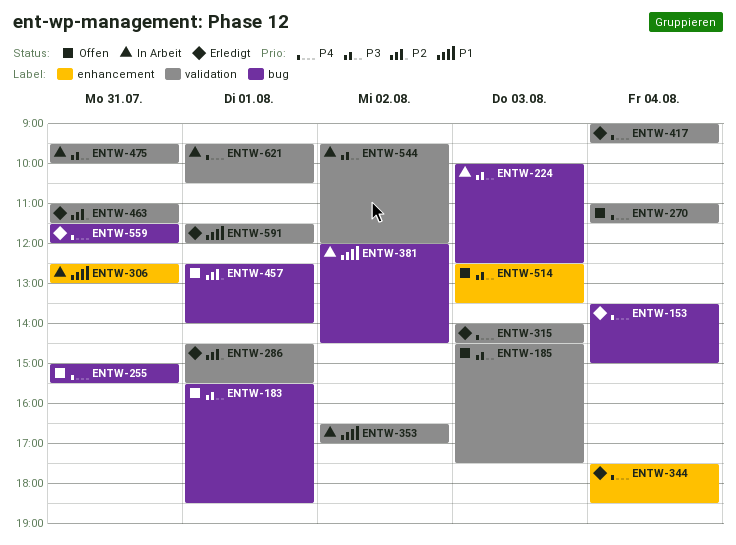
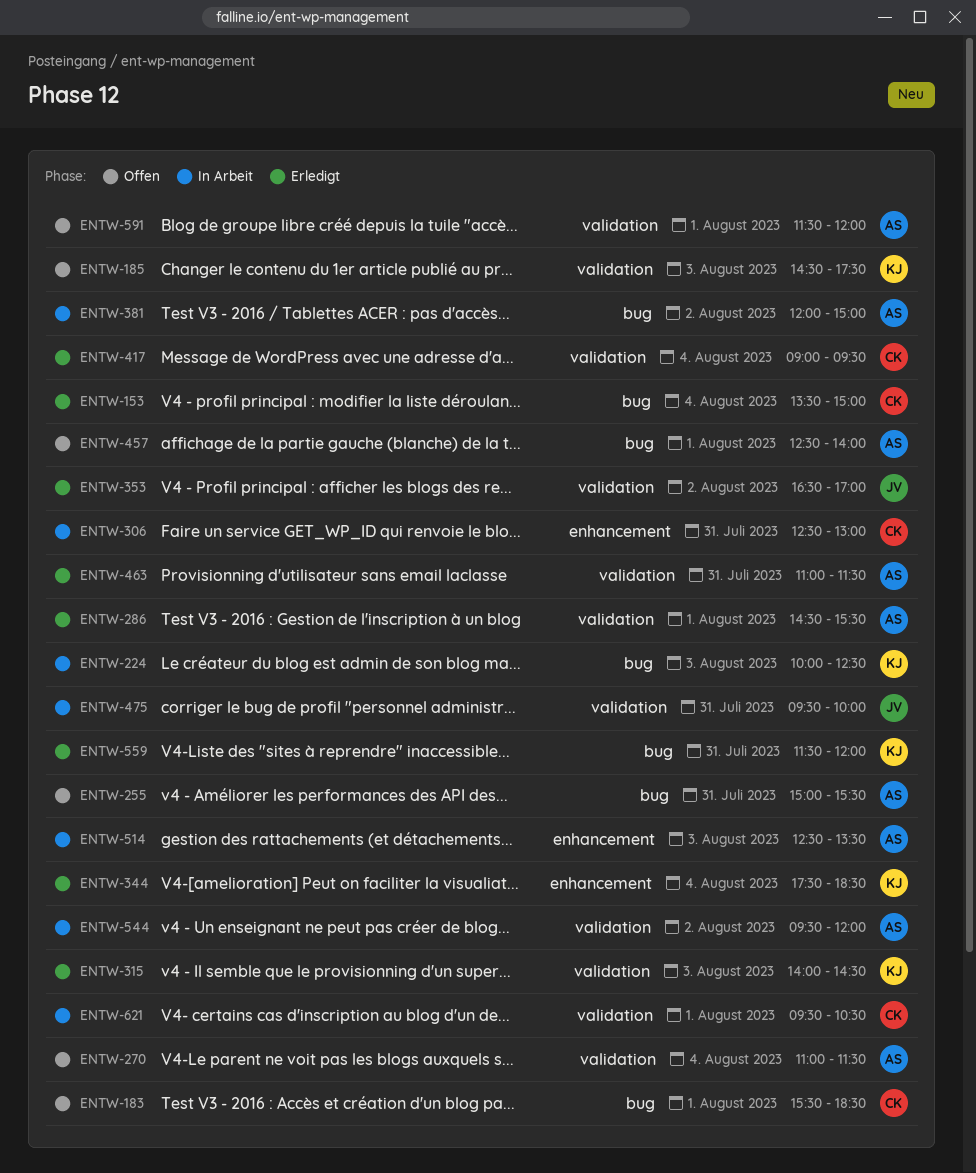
ENTW-353, status: In Arbeit -> Erledigt
ENTW-381, ends: 14:30 -> 15:00
ENTW-514, status: Offen -> In Arbeit
ENTW-591, status: Erledigt -> Offen

